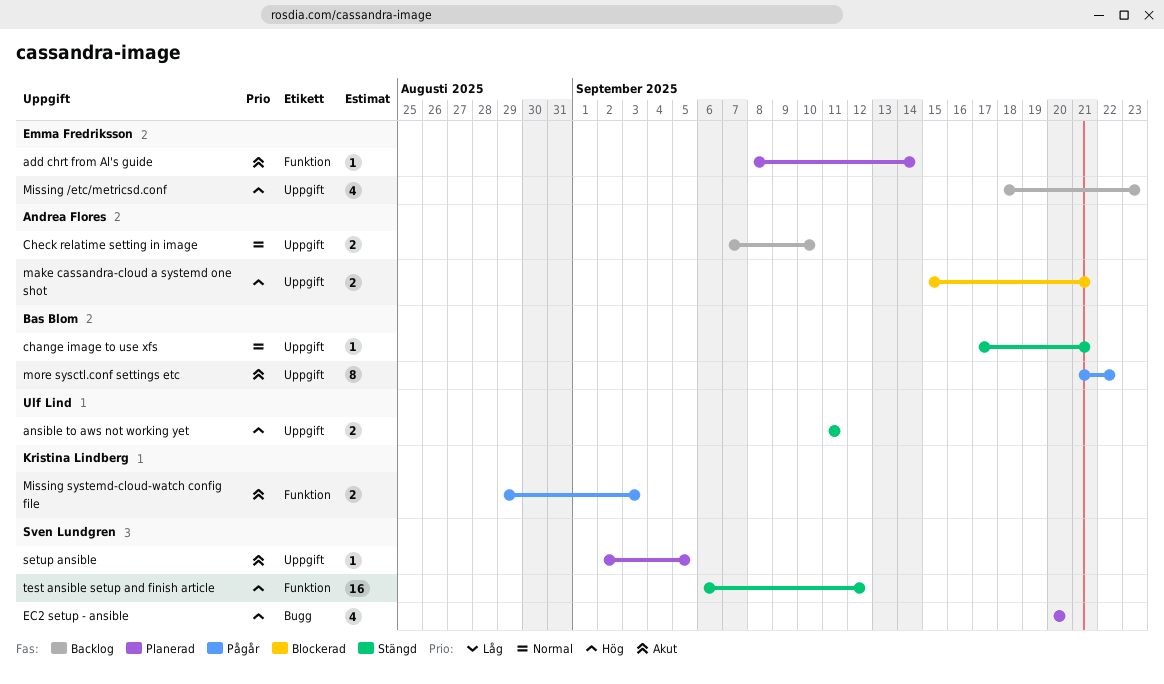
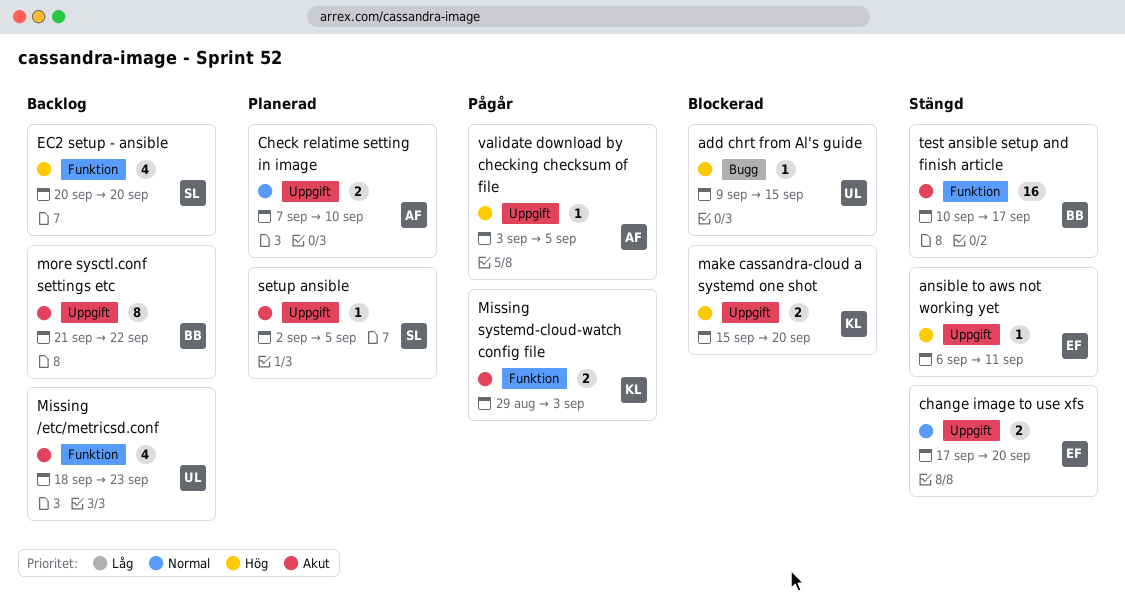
add chrt from Al's guide, status: Planerad -> Blockerad
add chrt from Al's guide, owner: Emma Fredriksson -> Ulf Lind
add chrt from Al's guide, priority: Akut -> Hög
add chrt from Al's guide, label: Funktion -> Bugg
add chrt from Al's guide, start: Sep 8 -> Sep 9
add chrt from Al's guide, due: Sep 14 -> Sep 15
ansible to aws not working yet, owner: Ulf Lind -> Emma Fredriksson
ansible to aws not working yet, estimate: 2 -> 1
ansible to aws not working yet, start: Sep 11 -> Sep 6
change image to use xfs, owner: Bas Blom -> Emma Fredriksson
change image to use xfs, estimate: 1 -> 2
change image to use xfs, due: Sep 21 -> Sep 20
Check relatime setting in image, status: Backlog -> Planerad
EC2 setup - ansible, status: Planerad -> Backlog
EC2 setup - ansible, label: Bugg -> Funktion
make cassandra-cloud a systemd one shot, owner: Andrea Flores -> Kristina Lindberg
make cassandra-cloud a systemd one shot, due: Sep 21 -> Sep 20
Missing /etc/metricsd.conf, owner: Emma Fredriksson -> Ulf Lind
Missing /etc/metricsd.conf, priority: Hög -> Akut
Missing /etc/metricsd.conf, label: Uppgift -> Funktion
more sysctl.conf settings etc, status: Pågår -> Backlog
test ansible setup and finish article, owner: Sven Lundgren -> Bas Blom
test ansible setup and finish article, priority: Hög -> Akut
test ansible setup and finish article, start: Sep 6 -> Sep 10
test ansible setup and finish article, due: Sep 12 -> Sep 17
validate download by checking checksum of file: none -> present

